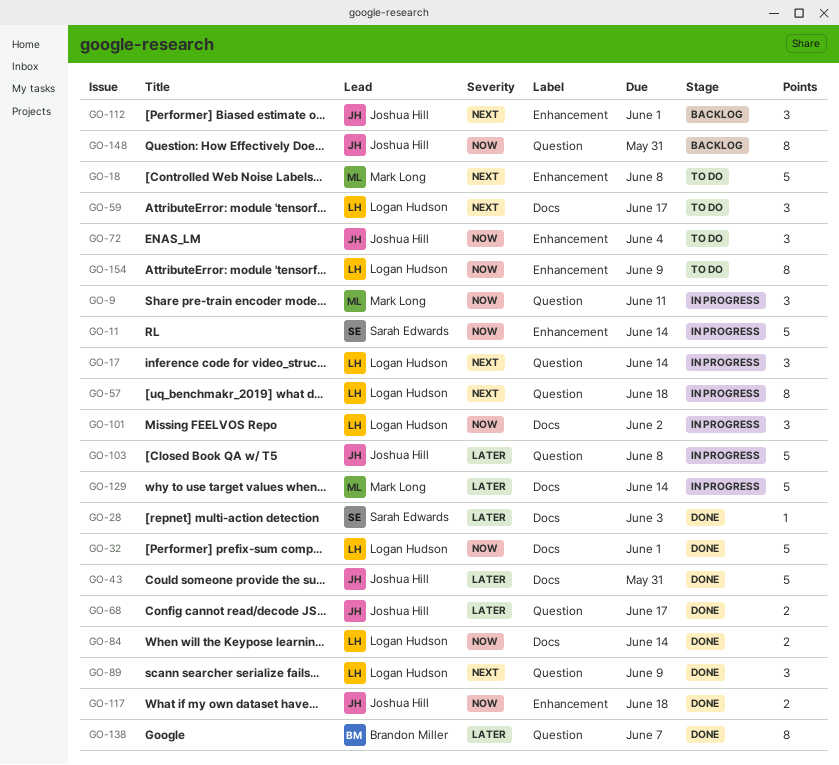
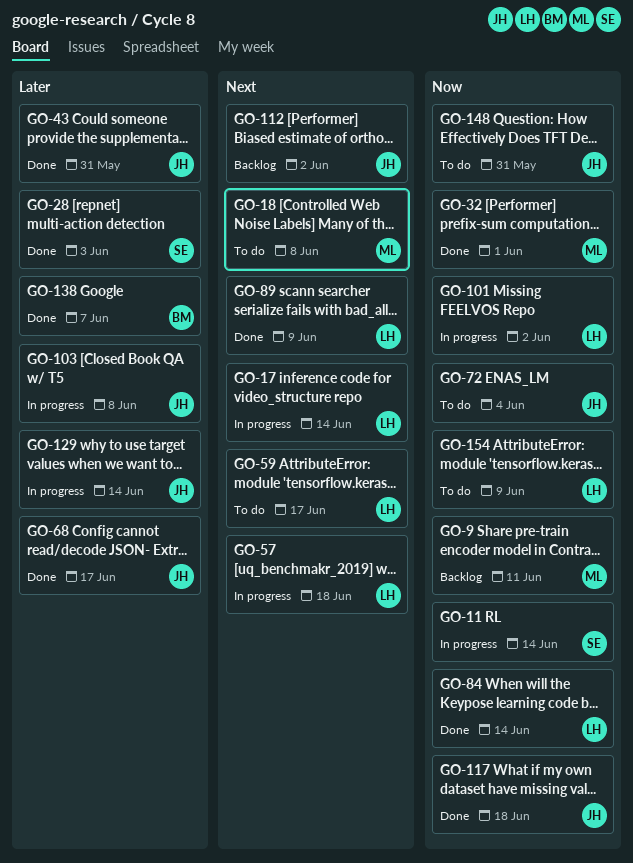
GO-9, status: In progress -> Backlog
GO-32, owner: Logan Hudson -> Mark Long
GO-112, due: Jun 1 -> Jun 2
GO-129, owner: Mark Long -> Joshua Hill
GO-148, status: Backlog -> To do

